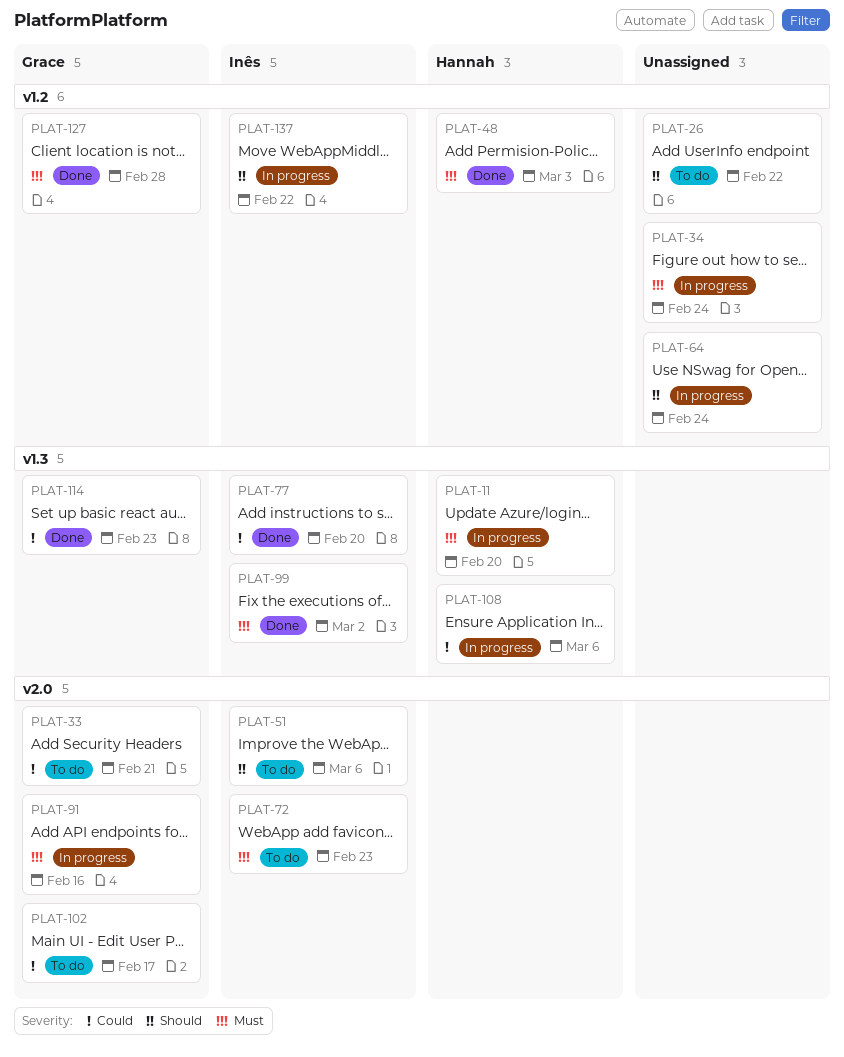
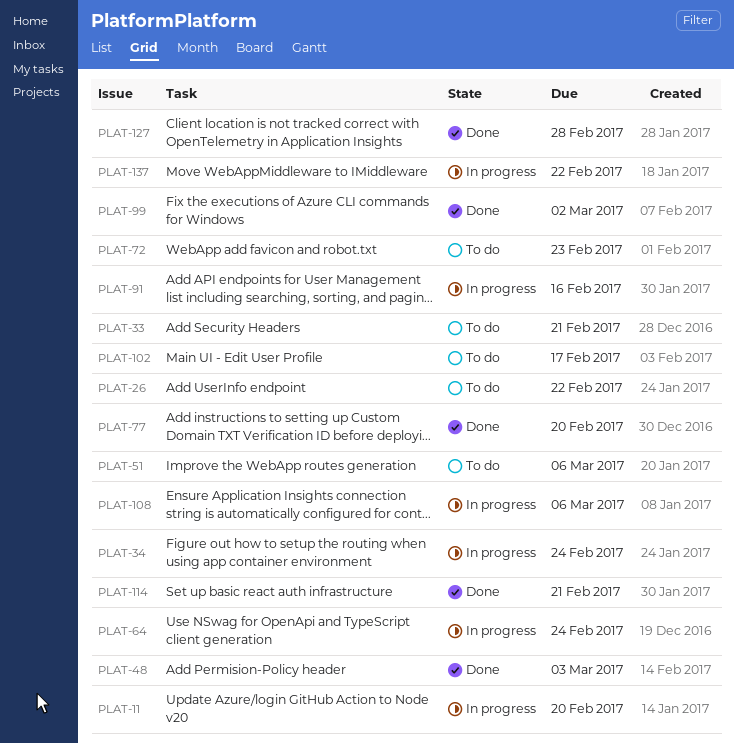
PLAT-114, due: Feb 23 -> Feb 21

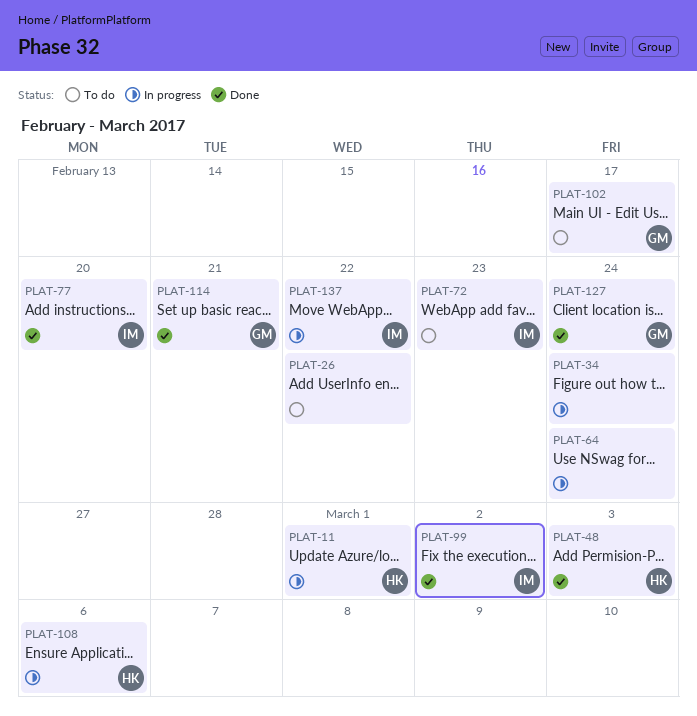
PLAT-11, due: Feb 20 -> Mar 1
PLAT-33: present -> none
PLAT-51: present -> none
PLAT-91: present -> none
PLAT-127, due: Feb 28 -> Feb 24

